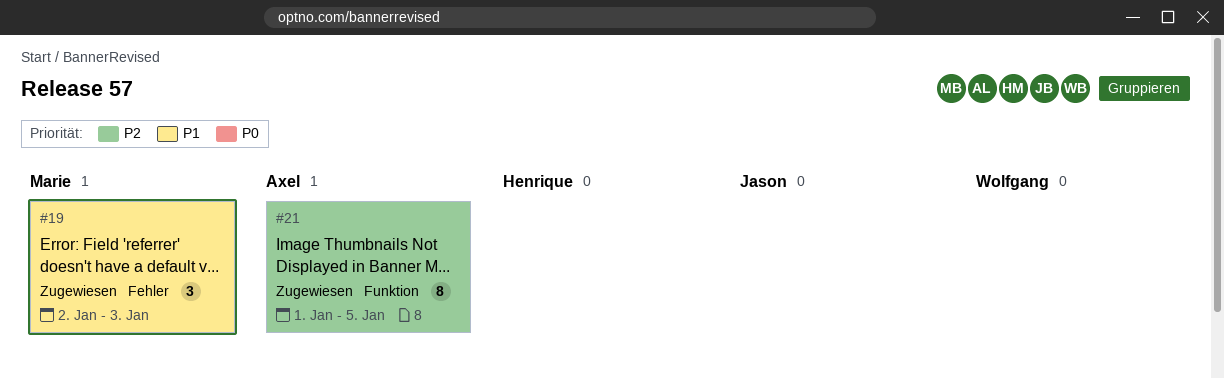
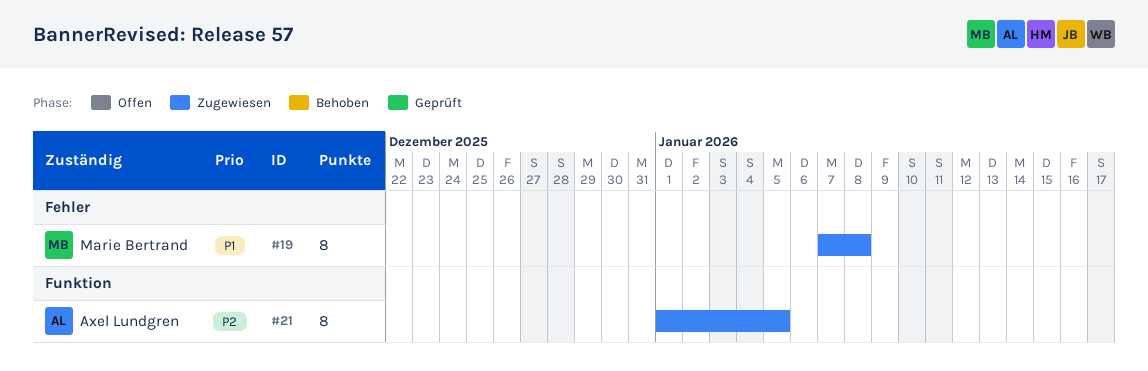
#19, estimate: 3 -> 8
#19, start: Jan 2 -> Jan 7
#19, due: Jan 3 -> Jan 8

